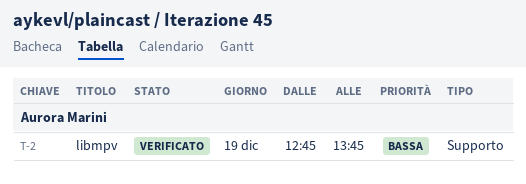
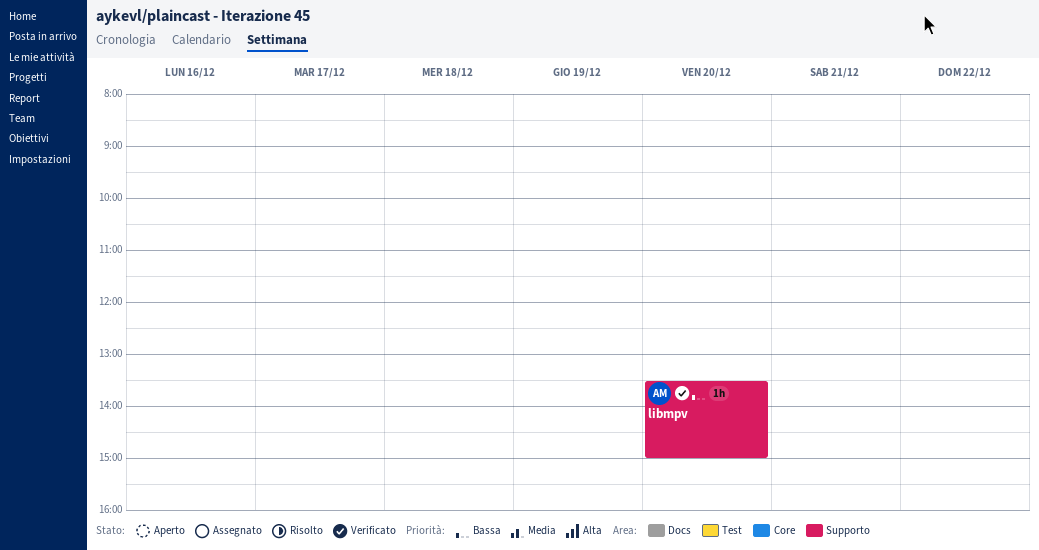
libmpv, day: Dec 19 -> Dec 20
libmpv, begins: 12:45 -> 13:30
libmpv, ends: 13:45 -> 15:00

